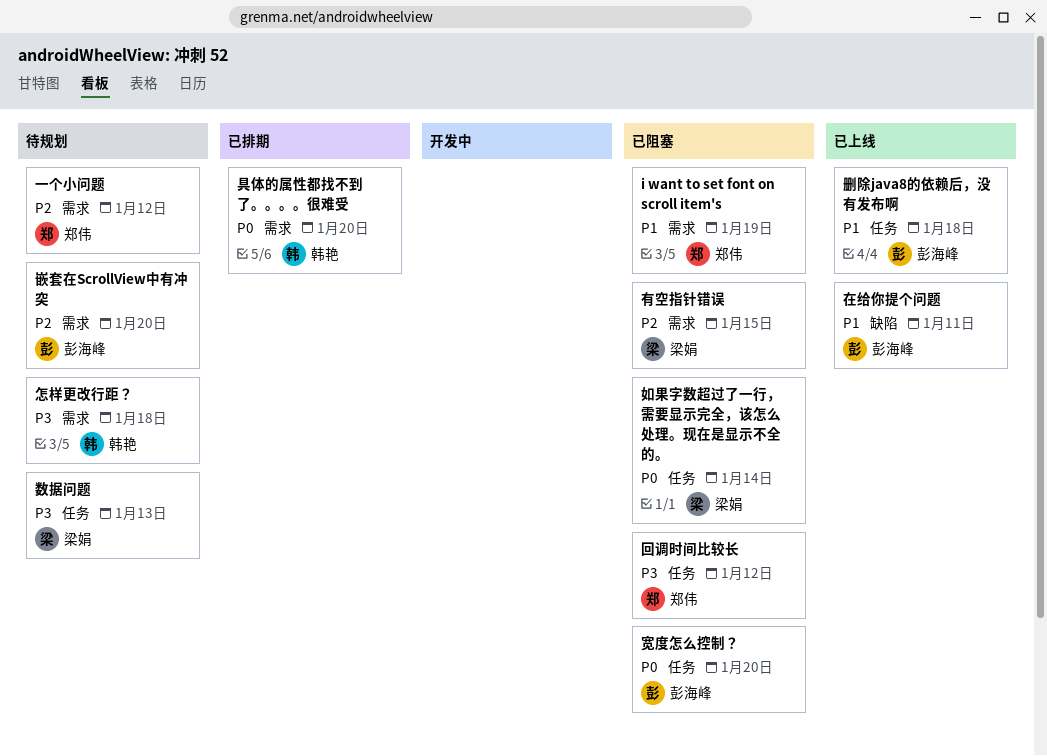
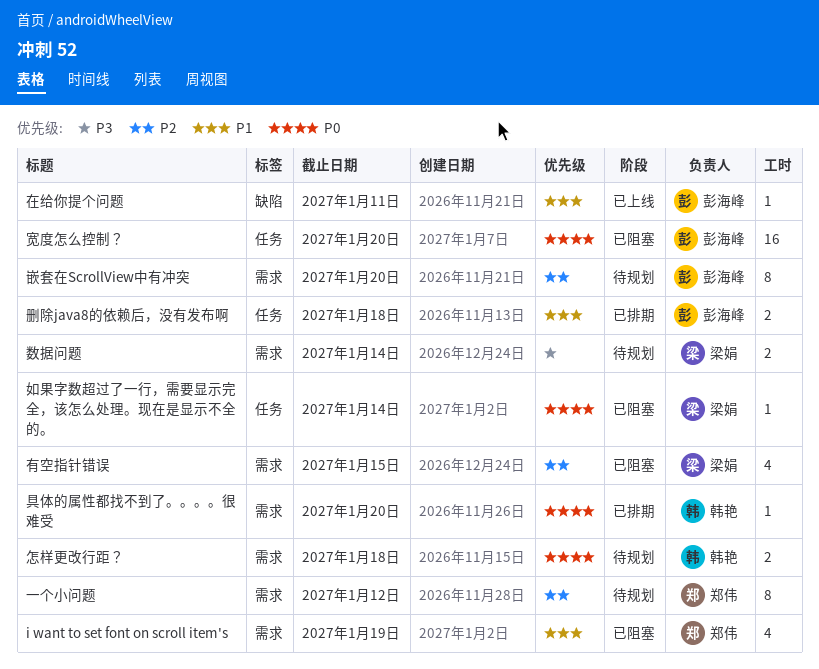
删除java8的依赖后，没有发布啊, status: 已上线 -> 已排期
回调时间比较长: present -> none
怎样更改行距？, priority: P3 -> P0
数据问题, label: 任务 -> 需求
数据问题, due: Jan 13 -> Jan 14

